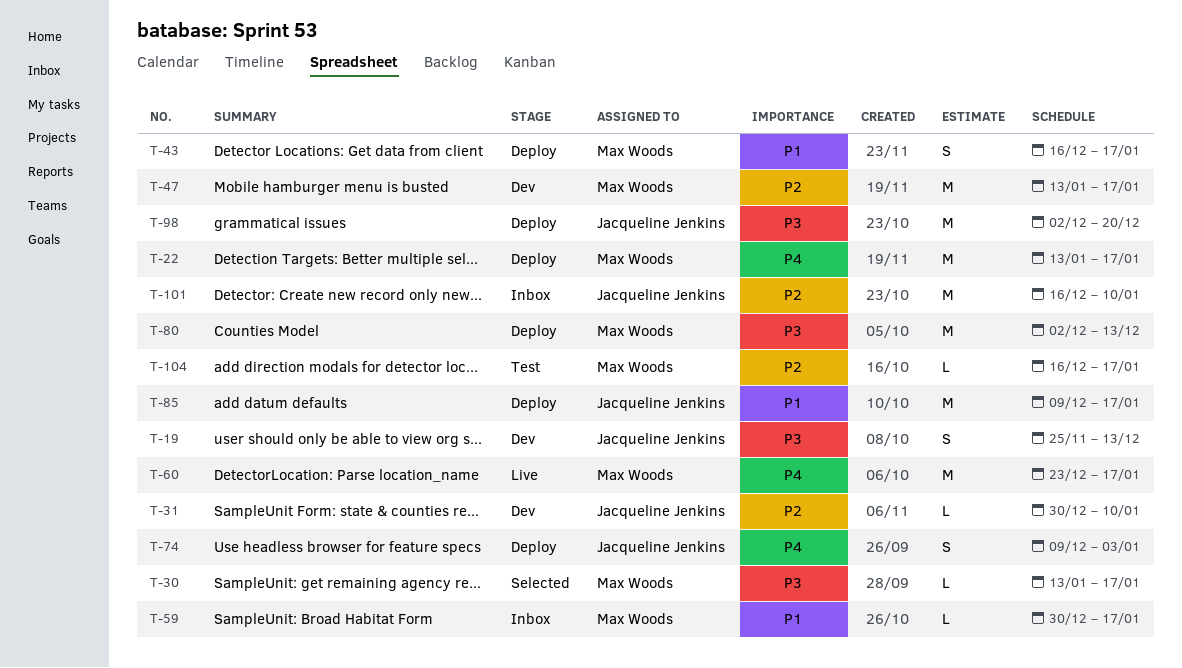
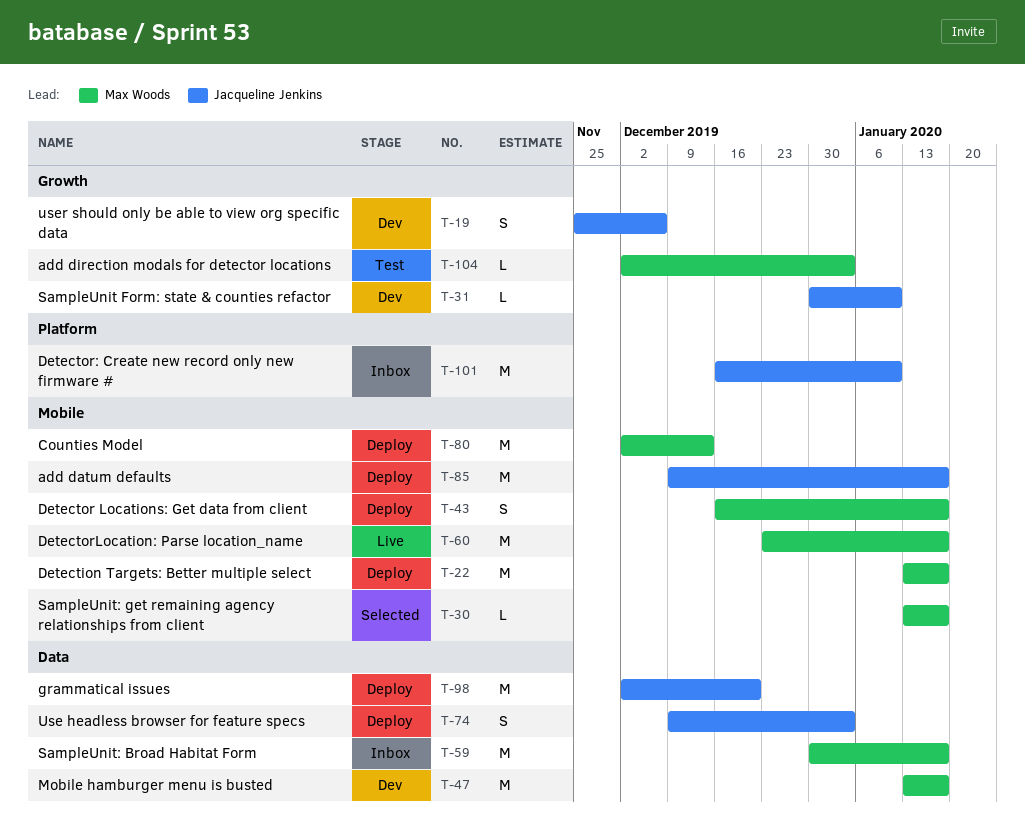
T-19, due: Dec 13 -> Dec 6
T-59, estimate: L -> M
T-104, start: Dec 16 -> Dec 2
T-104, due: Jan 17 -> Jan 3

